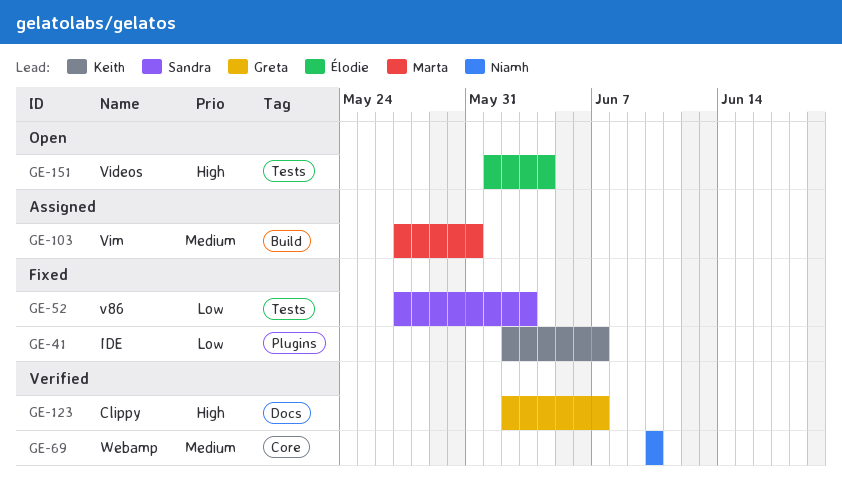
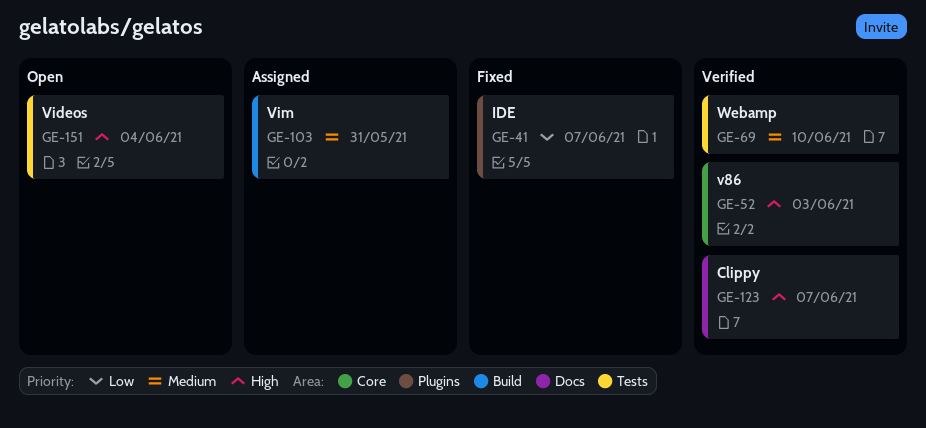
GE-52, status: Fixed -> Verified
GE-52, priority: Low -> High
GE-52, label: Tests -> Core
GE-69, label: Core -> Tests

